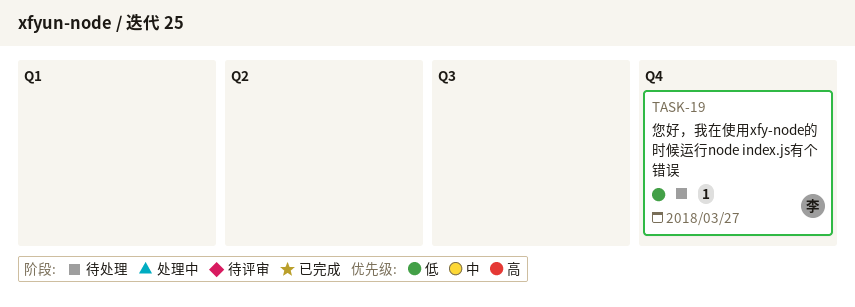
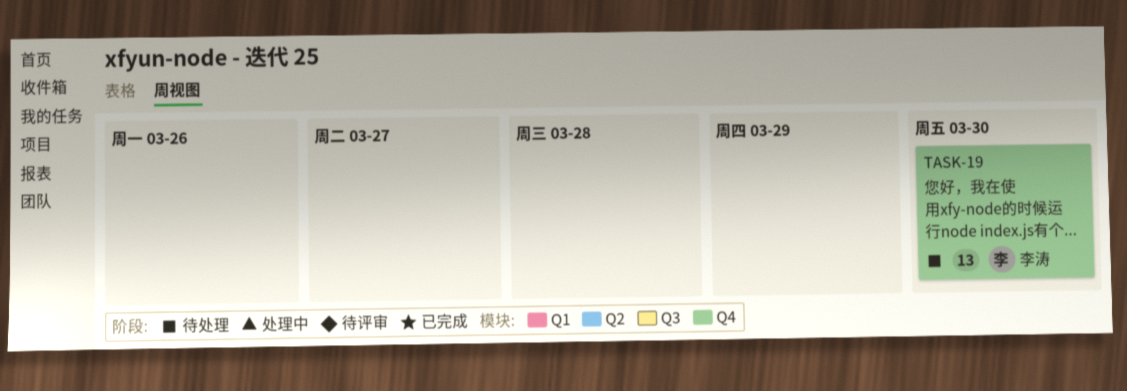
TASK-19, estimate: 1 -> 13
TASK-19, due: Mar 27 -> Mar 30

